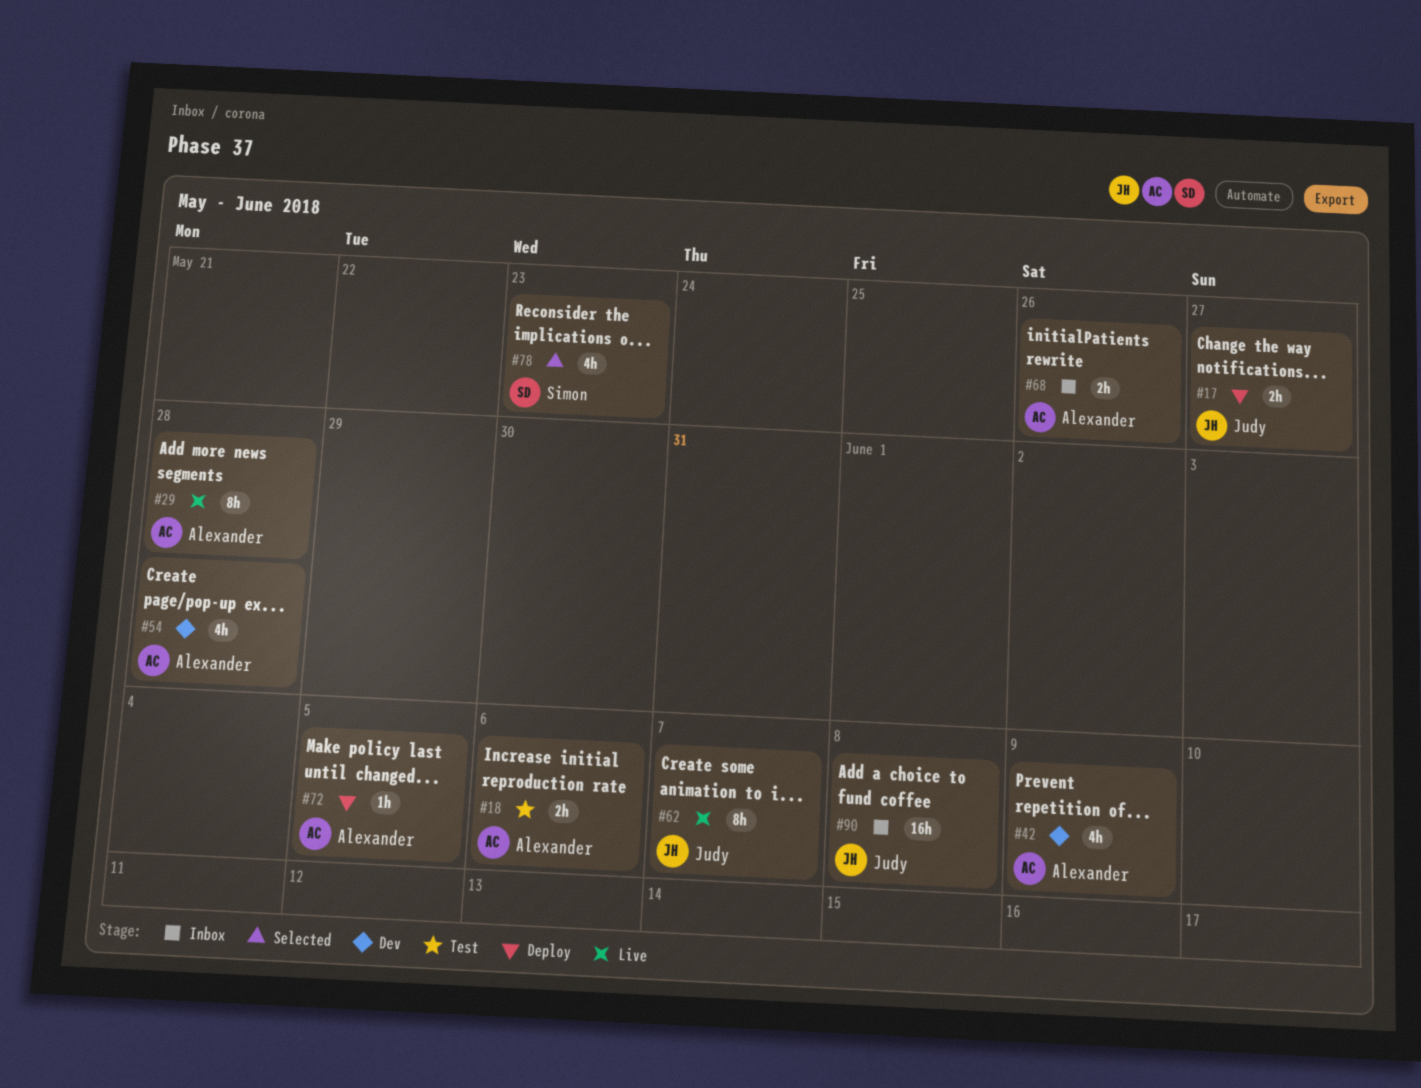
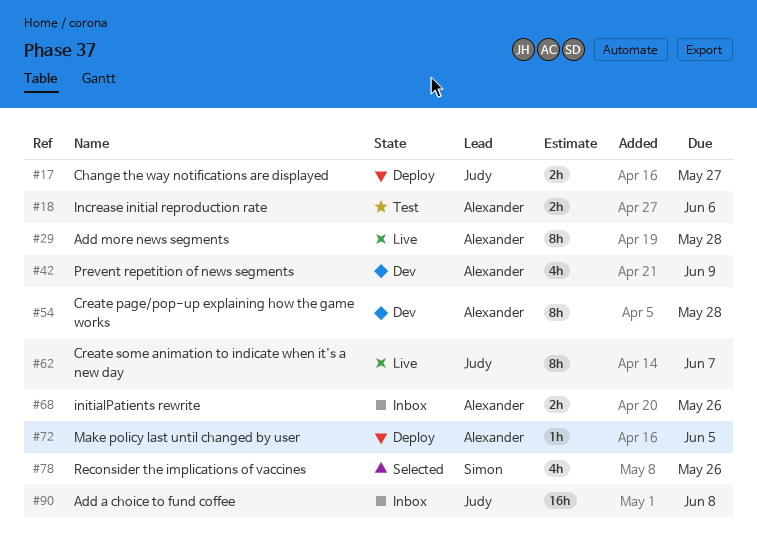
#54, estimate: 4h -> 8h
#78, due: May 23 -> May 26

